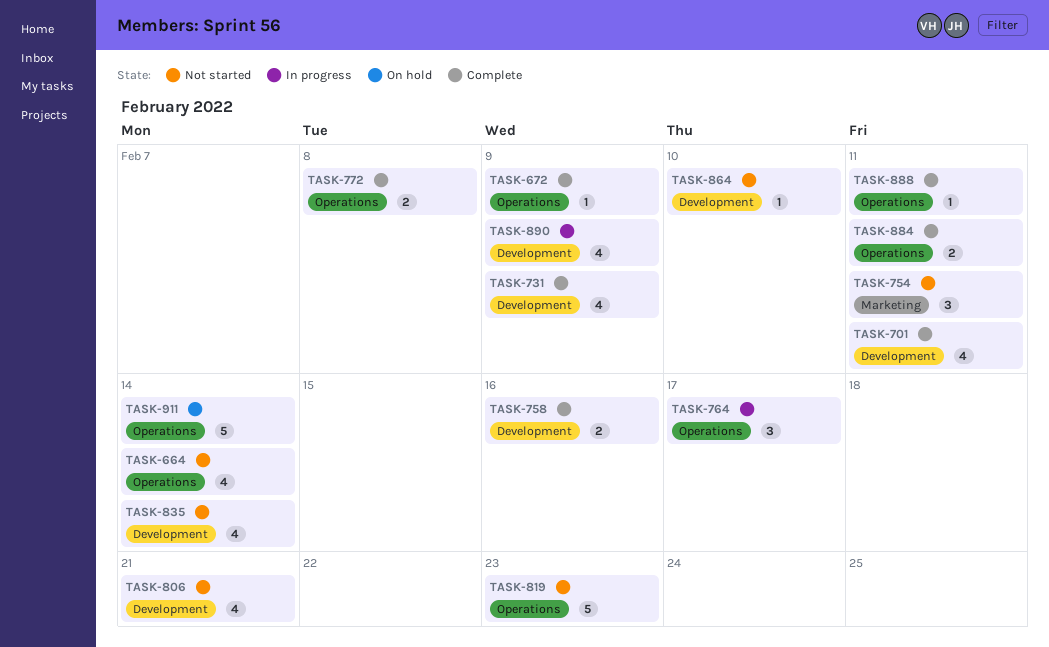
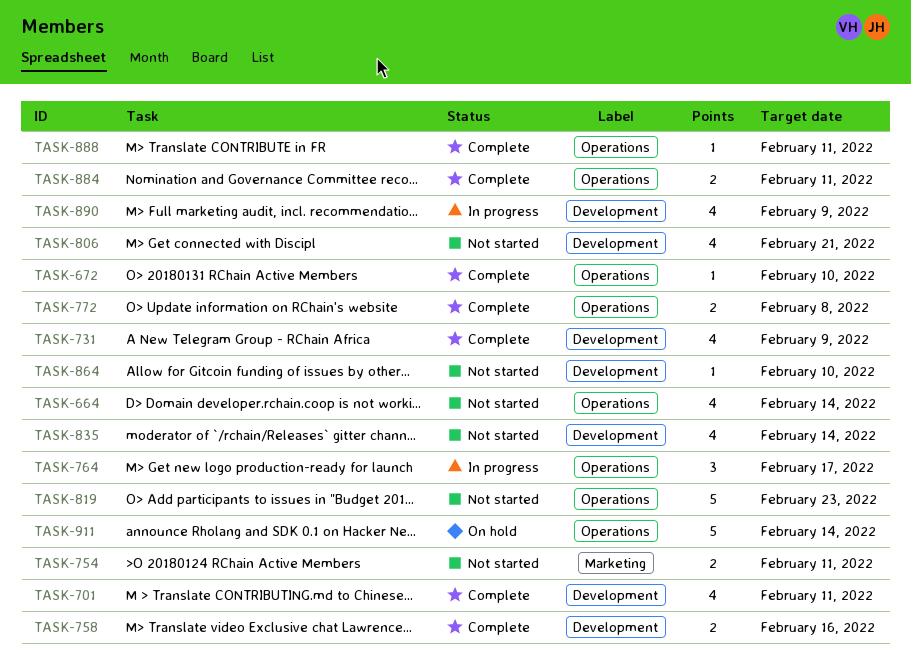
TASK-672, due: Feb 9 -> Feb 10
TASK-754, estimate: 3 -> 2

